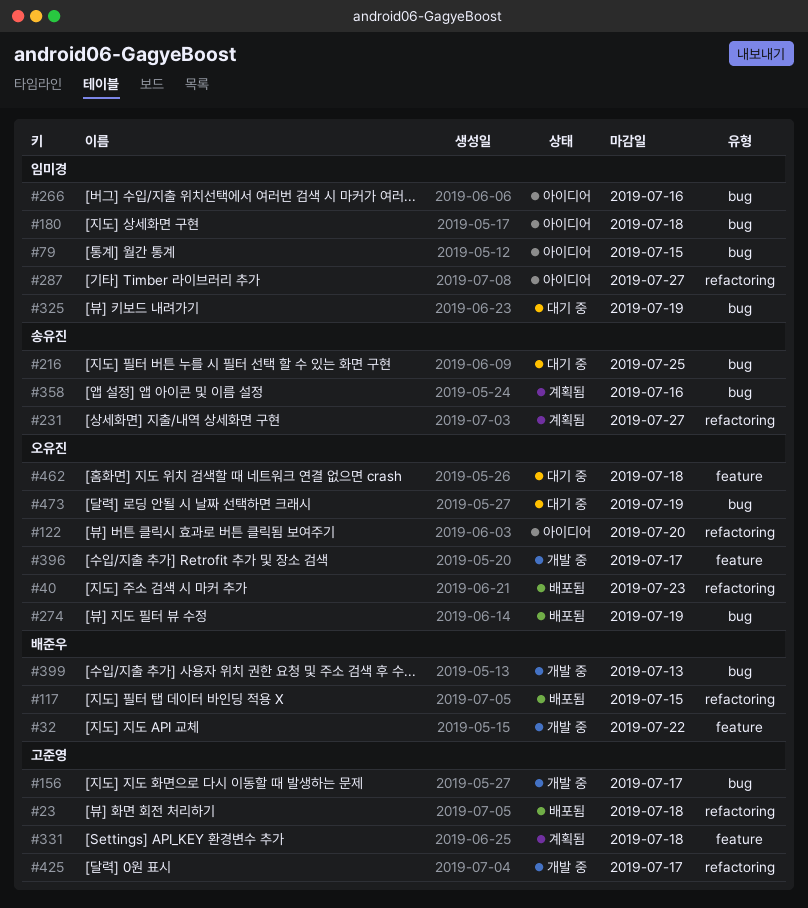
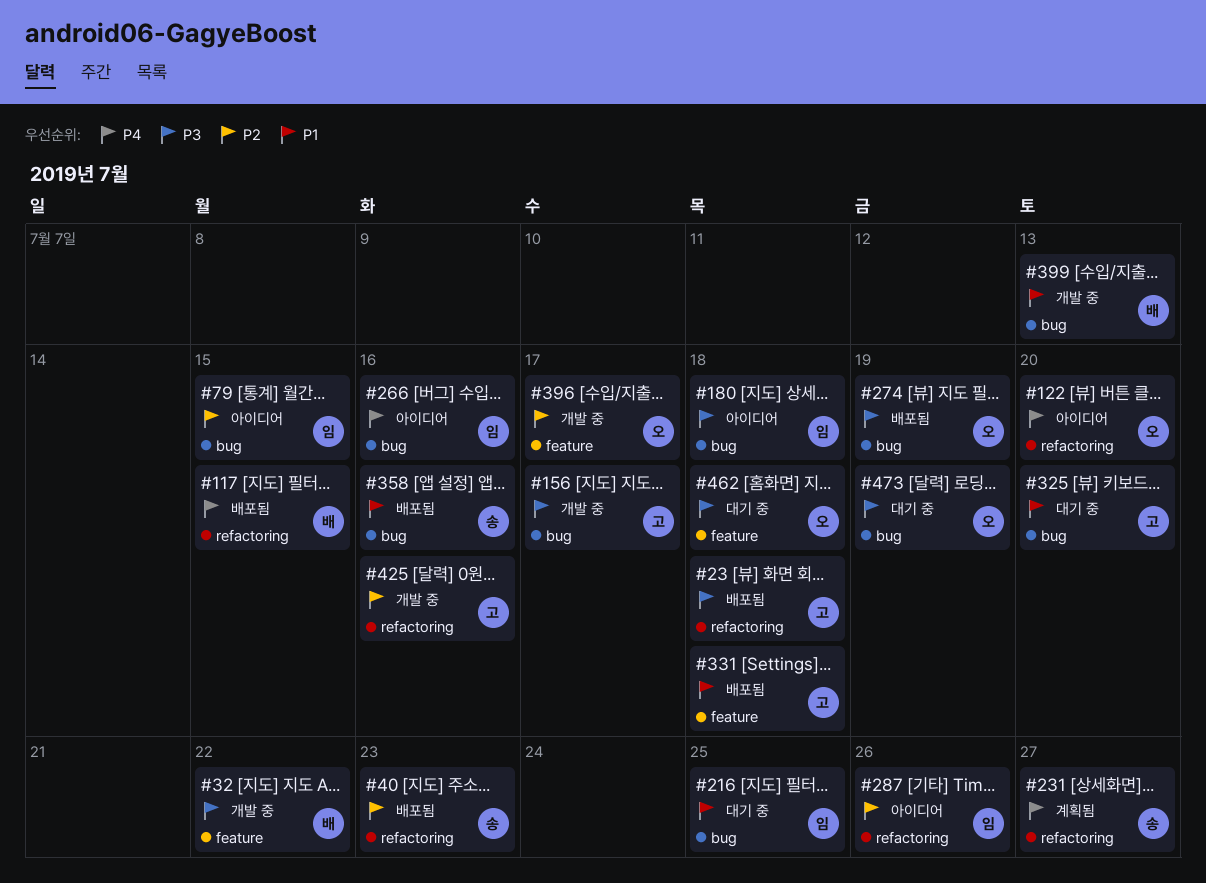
#40, owner: 오유진 -> 송유진
#216, owner: 송유진 -> 임미경
#287, due: Jul 27 -> Jul 26
#325, owner: 임미경 -> 고준영
#325, due: Jul 19 -> Jul 20
#331, status: 계획됨 -> 배포됨
#358, status: 계획됨 -> 배포됨
#425, due: Jul 17 -> Jul 16

